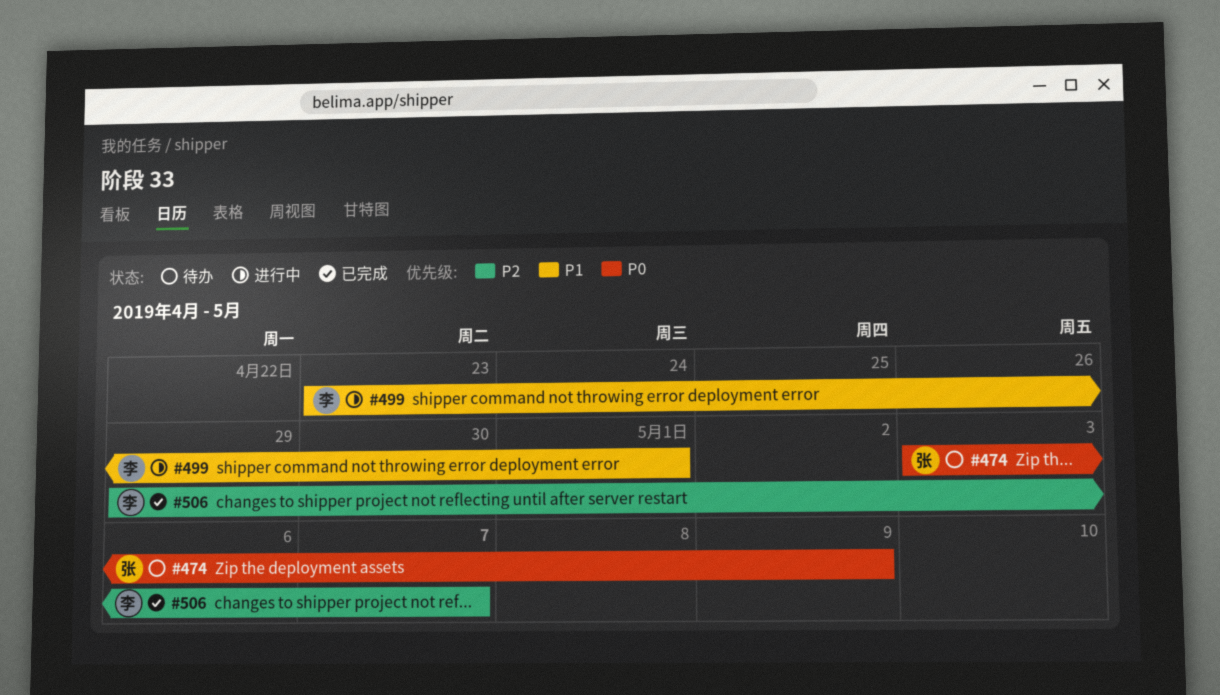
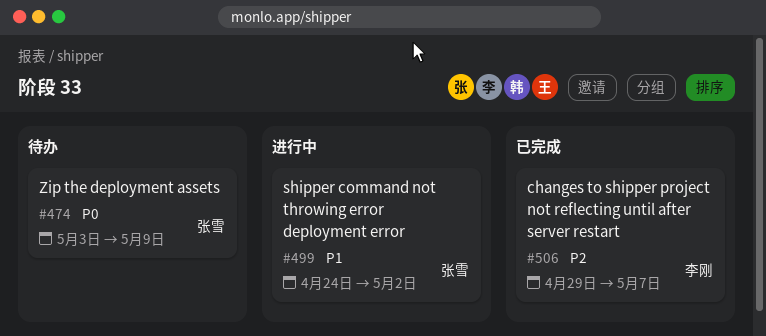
#499, owner: 李刚 -> 张雪
#499, start: Apr 23 -> Apr 24
#499, due: May 1 -> May 2

